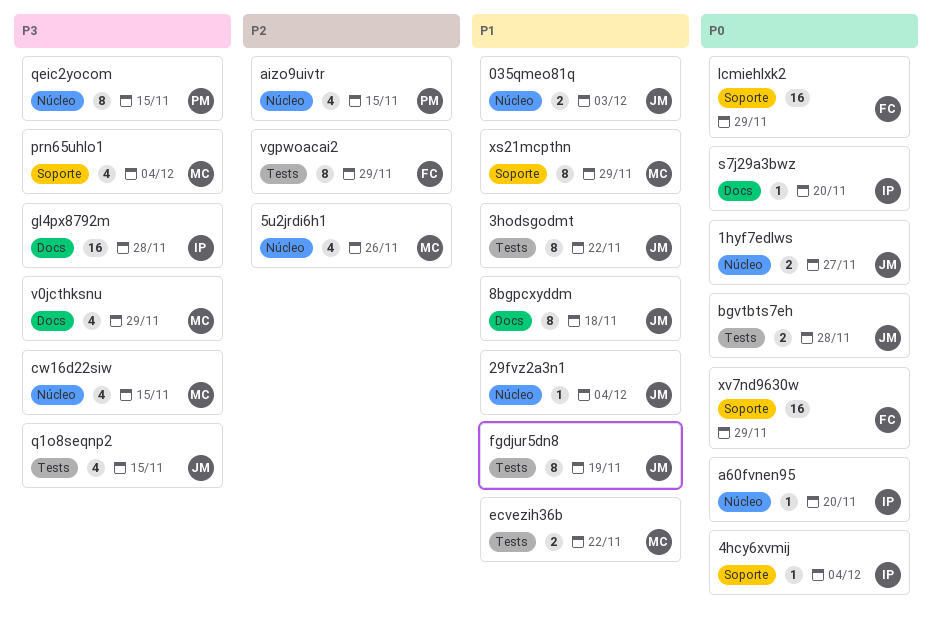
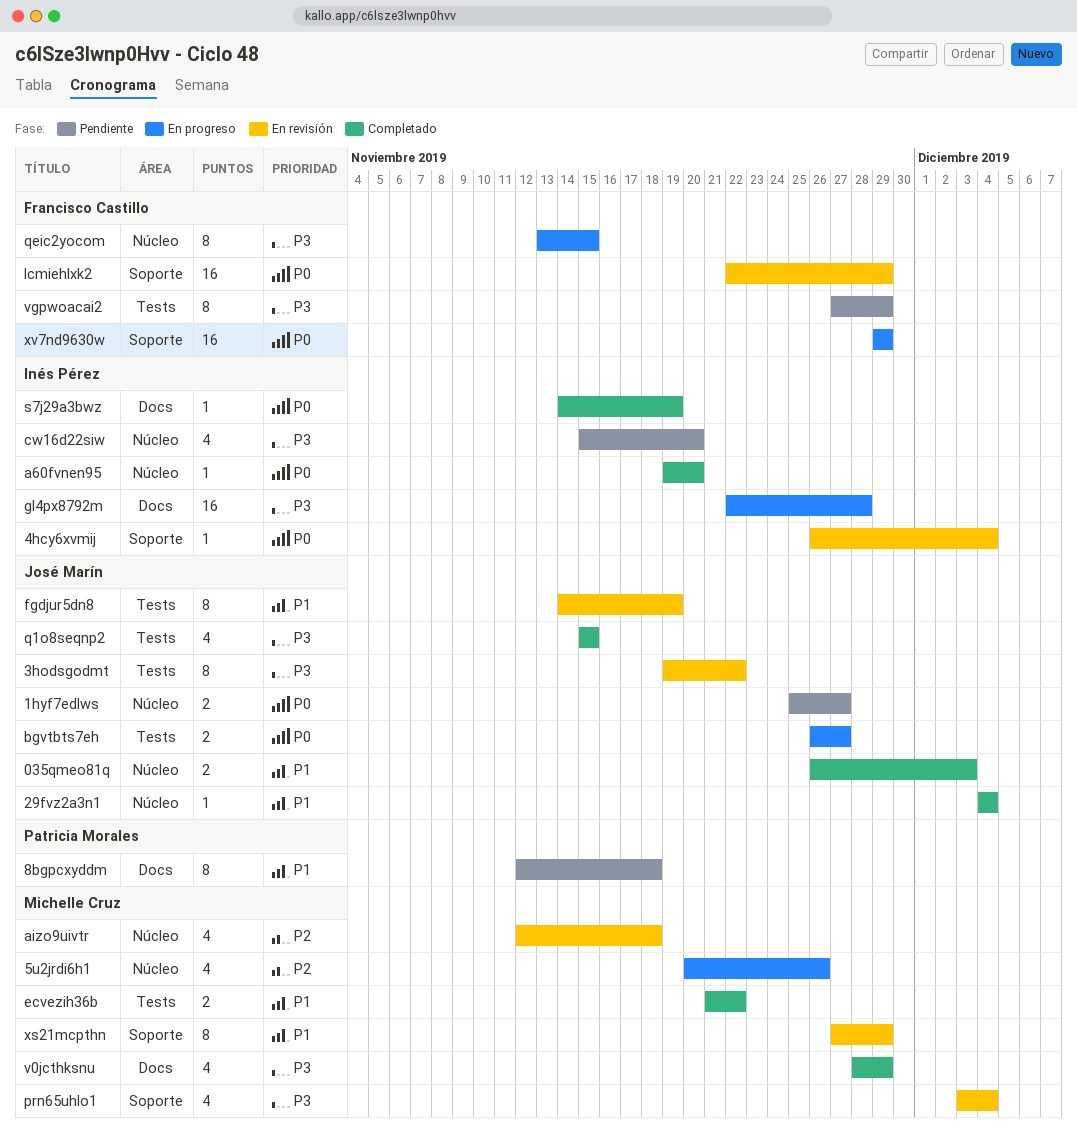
3hodsgodmt, priority: P1 -> P3
8bgpcxyddm, owner: José Marín -> Patricia Morales
aizo9uivtr, owner: Patricia Morales -> Michelle Cruz
aizo9uivtr, due: Nov 15 -> Nov 18
bgvtbts7eh, due: Nov 28 -> Nov 27
cw16d22siw, owner: Michelle Cruz -> Inés Pérez
cw16d22siw, due: Nov 15 -> Nov 20
qeic2yocom, owner: Patricia Morales -> Francisco Castillo
s7j29a3bwz, due: Nov 20 -> Nov 19
vgpwoacai2, priority: P2 -> P3

